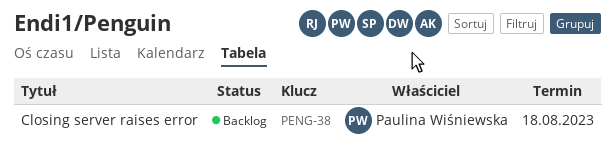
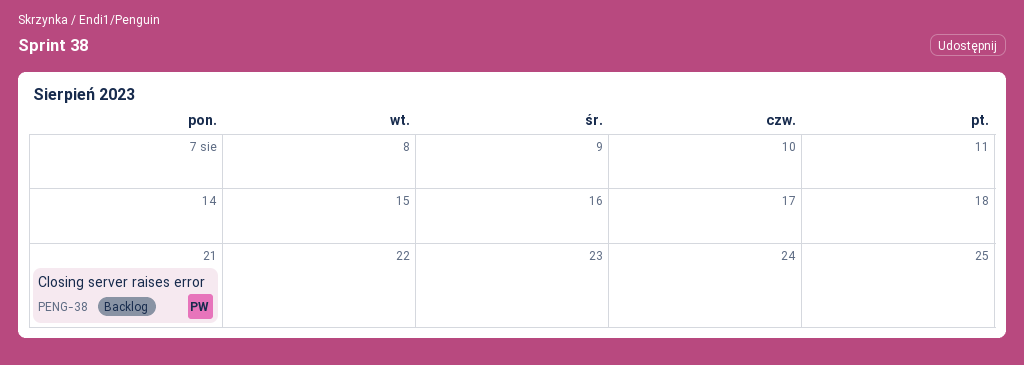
PENG-38, due: Aug 18 -> Aug 21

